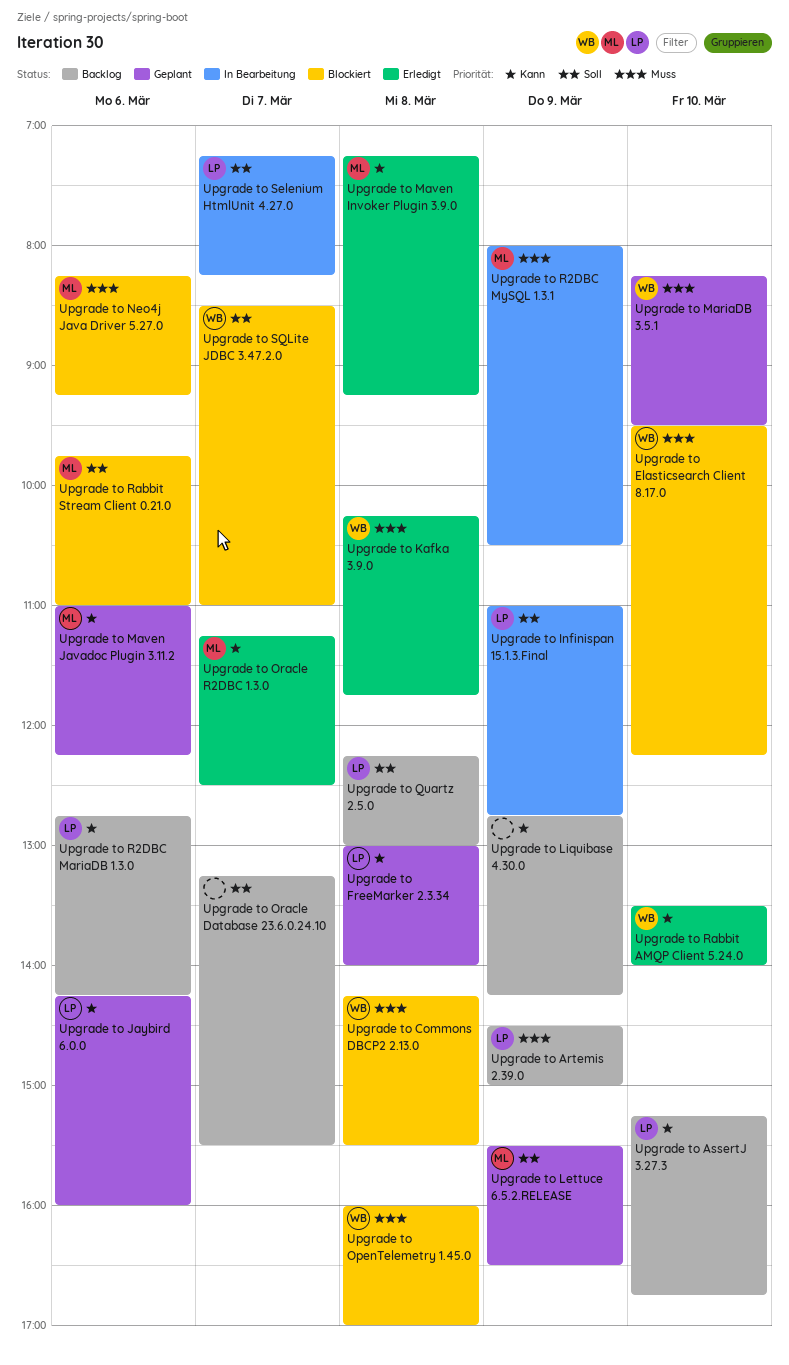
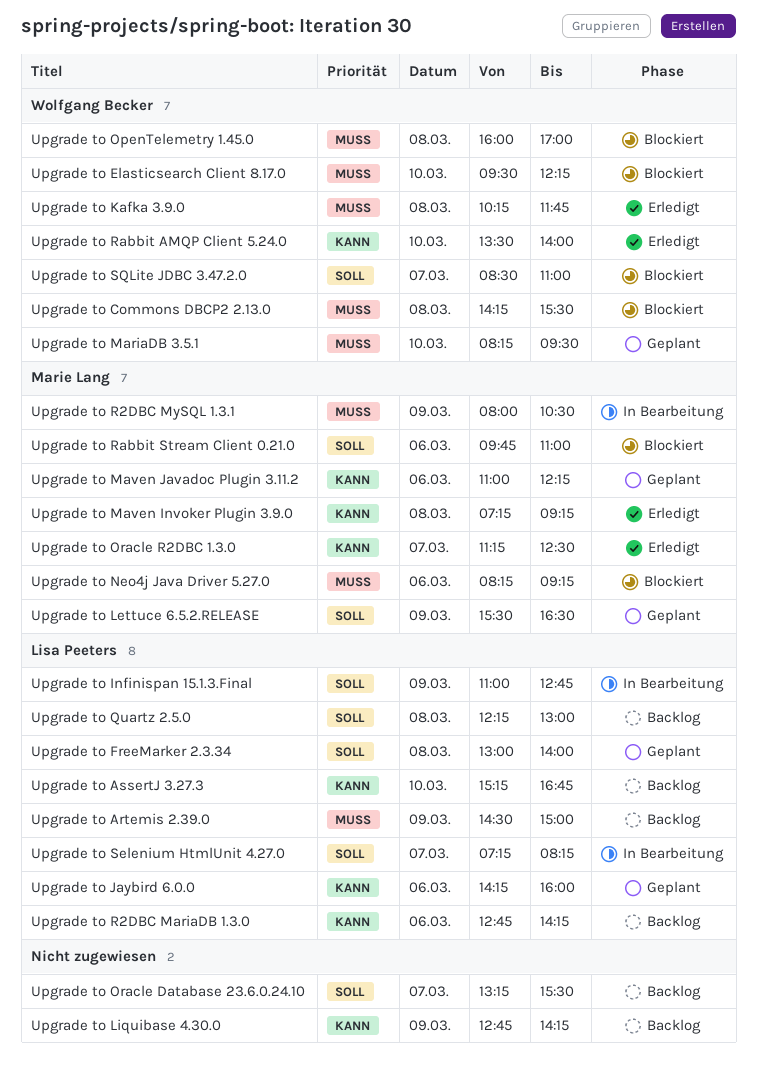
Upgrade to FreeMarker 2.3.34, priority: Kann -> Soll

